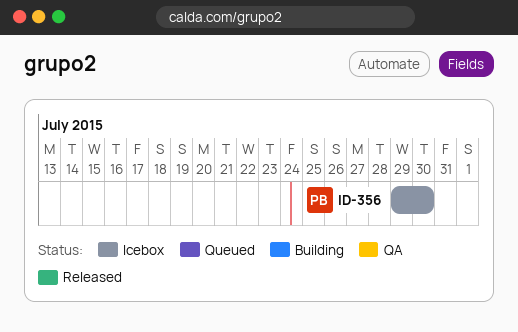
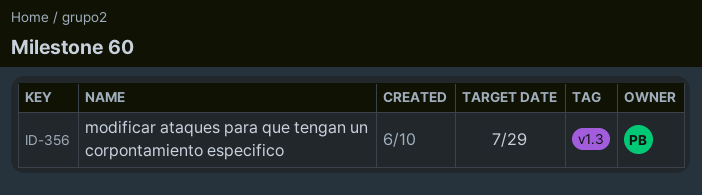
ID-356, due: Jul 30 -> Jul 29

